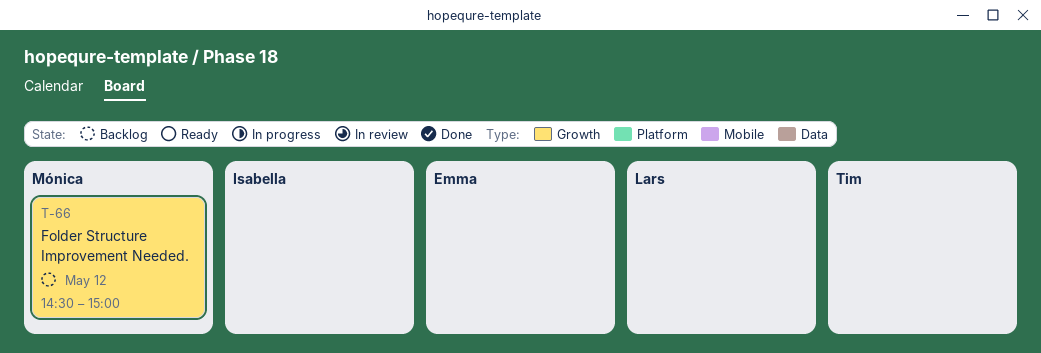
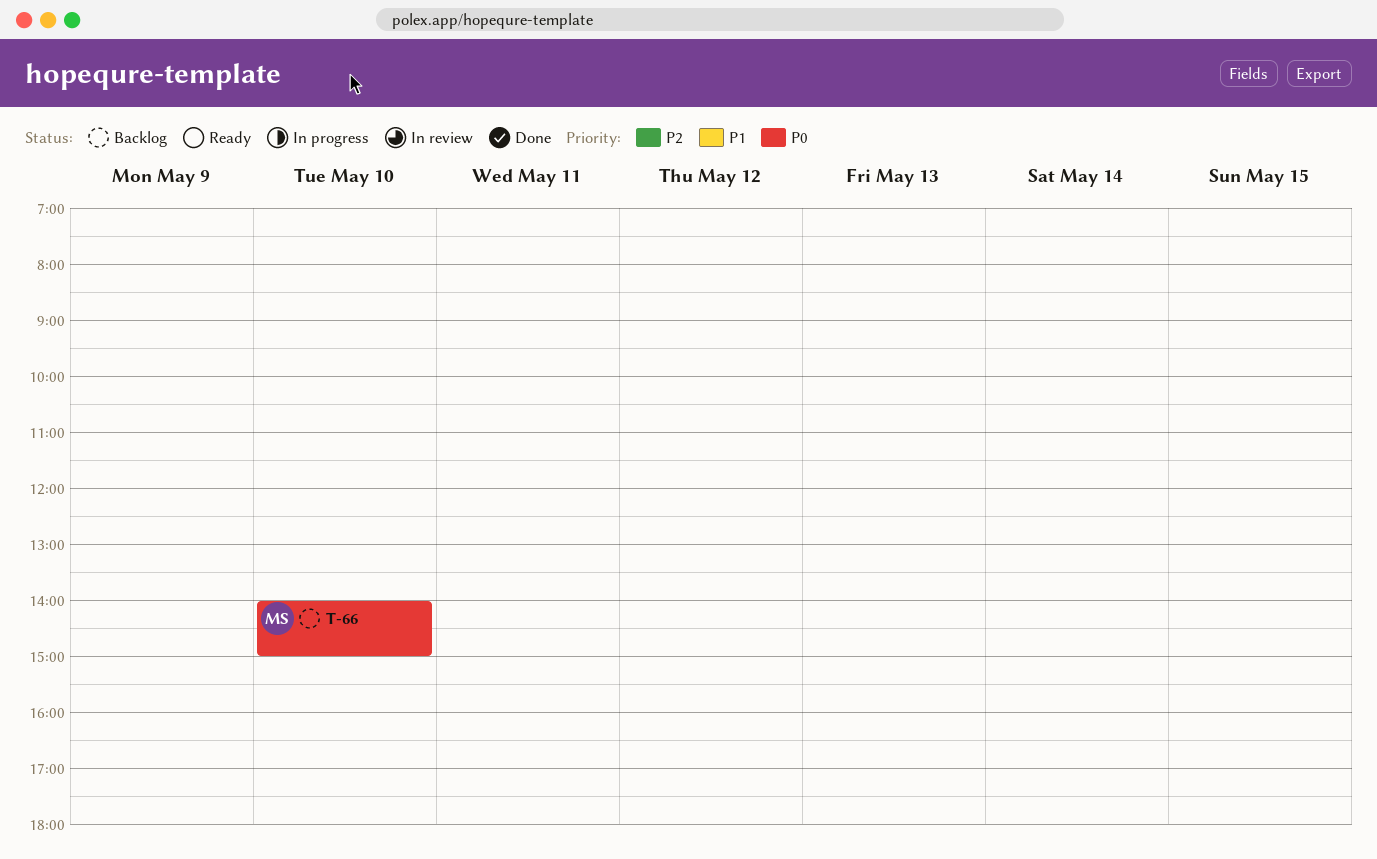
T-66, day: May 12 -> May 10
T-66, begins: 14:30 -> 14:00

